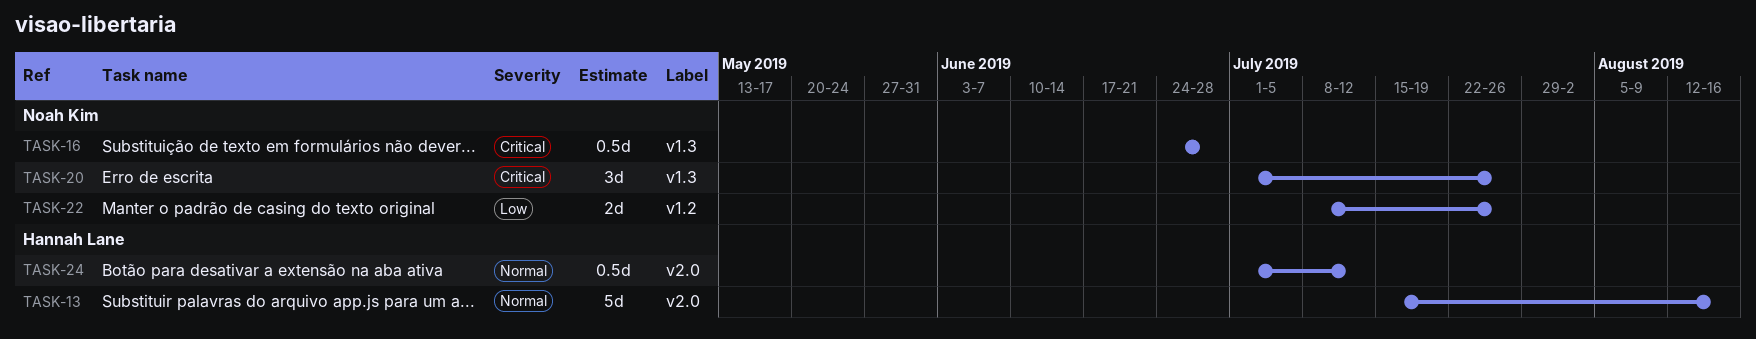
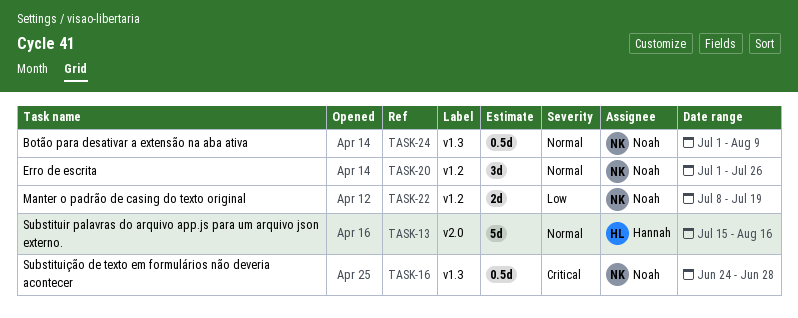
TASK-20, priority: Critical -> Normal
TASK-20, label: v1.3 -> v1.2
TASK-22, due: Jul 26 -> Jul 19
TASK-24, owner: Hannah Lane -> Noah Kim
TASK-24, label: v2.0 -> v1.3
TASK-24, due: Jul 12 -> Aug 9

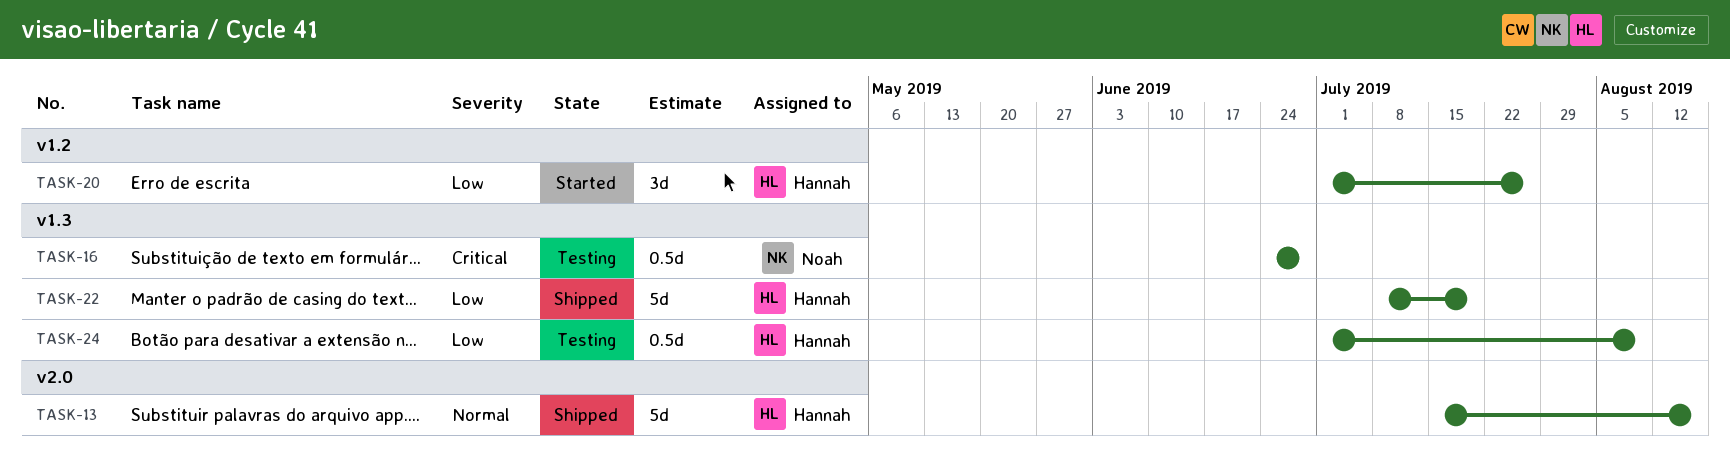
TASK-20, owner: Noah -> Hannah
TASK-20, priority: Normal -> Low
TASK-22, owner: Noah -> Hannah
TASK-22, label: v1.2 -> v1.3
TASK-22, estimate: 2d -> 5d
TASK-24, owner: Noah -> Hannah
TASK-24, priority: Normal -> Low

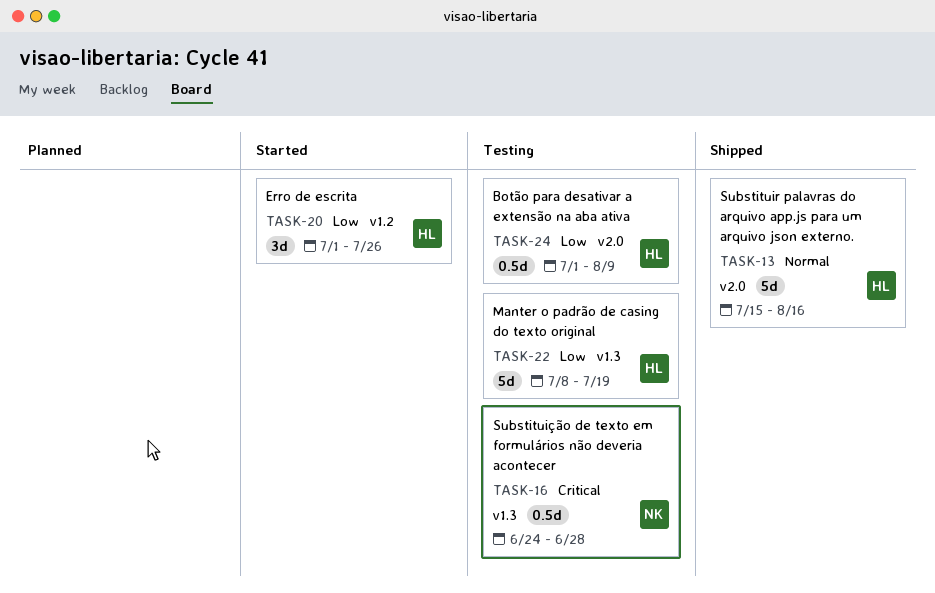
TASK-22, status: Shipped -> Testing
TASK-24, label: v1.3 -> v2.0

